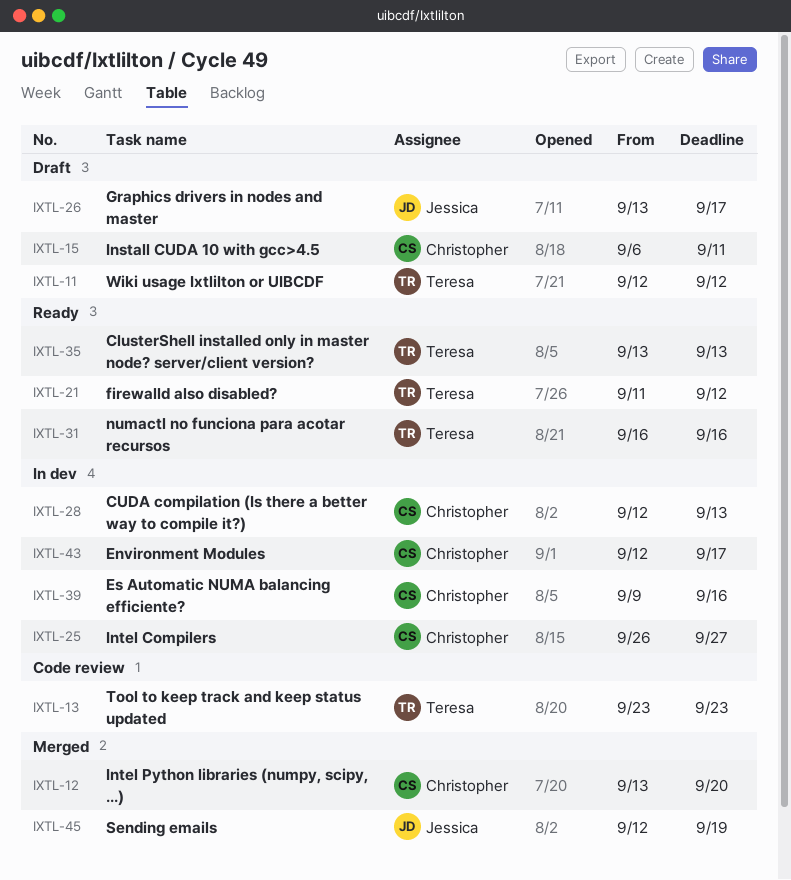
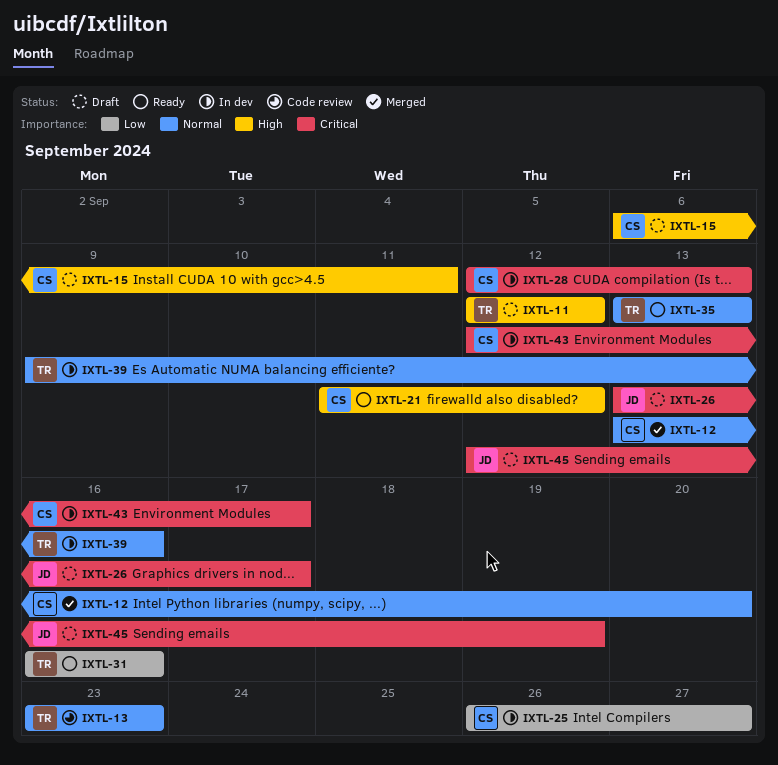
IXTL-21, owner: Teresa -> Christopher
IXTL-39, owner: Christopher -> Teresa
IXTL-45, status: Merged -> Draft

